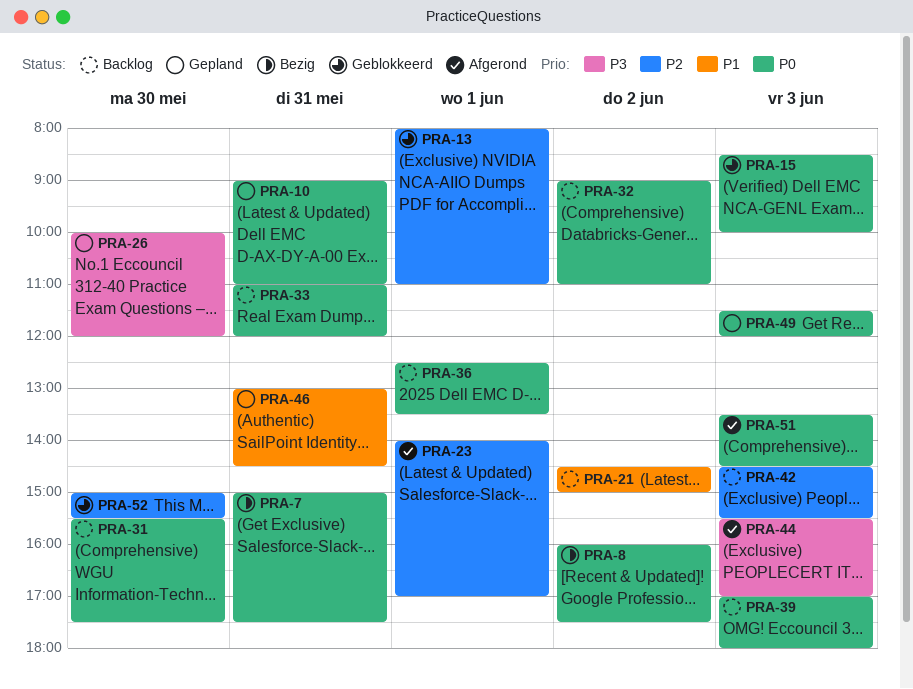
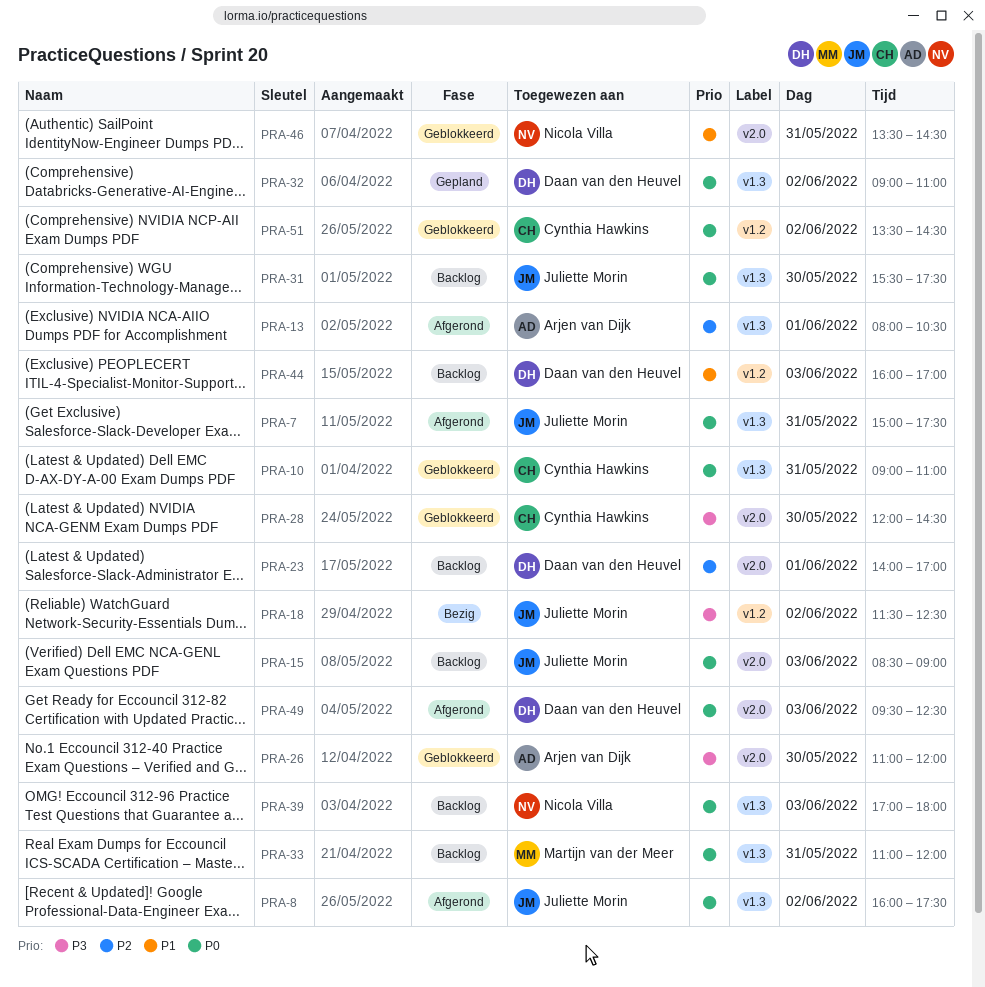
PRA-7, status: Bezig -> Afgerond
PRA-8, status: Bezig -> Afgerond
PRA-10, status: Gepland -> Geblokkeerd
PRA-13, status: Geblokkeerd -> Afgerond
PRA-13, ends: 11:00 -> 10:30
PRA-15, status: Geblokkeerd -> Backlog
PRA-15, ends: 10:00 -> 09:00
PRA-18: none -> present
PRA-21: present -> none
PRA-23, status: Afgerond -> Backlog
PRA-26, status: Gepland -> Geblokkeerd
PRA-26, begins: 10:00 -> 11:00
PRA-28: none -> present
PRA-32, status: Backlog -> Gepland
PRA-36: present -> none
PRA-42: present -> none
PRA-44, status: Afgerond -> Backlog
PRA-44, priority: P3 -> P1
PRA-44, begins: 15:30 -> 16:00
PRA-46, status: Gepland -> Geblokkeerd
PRA-46, begins: 13:00 -> 13:30
PRA-49, status: Gepland -> Afgerond
PRA-49, begins: 11:30 -> 09:30
PRA-49, ends: 12:00 -> 12:30
PRA-51, status: Afgerond -> Geblokkeerd
PRA-51, day: Jun 3 -> Jun 2
PRA-52: present -> none

